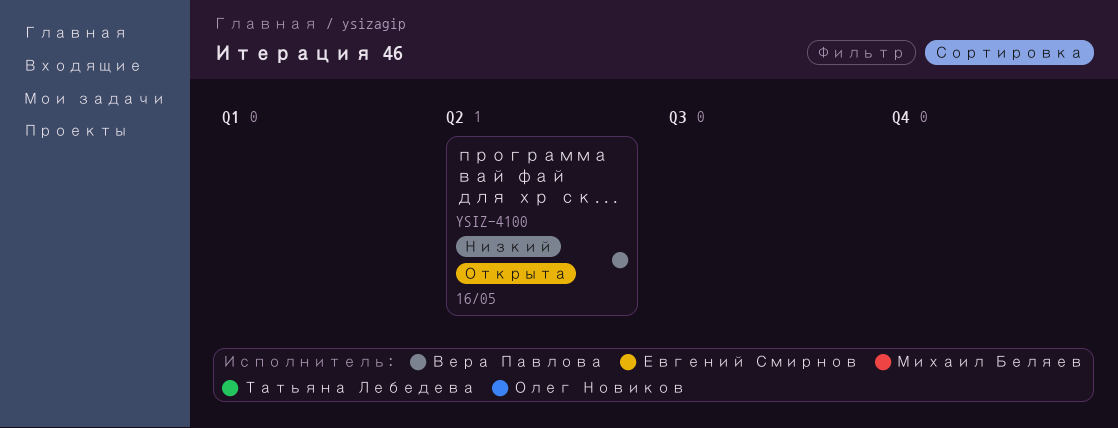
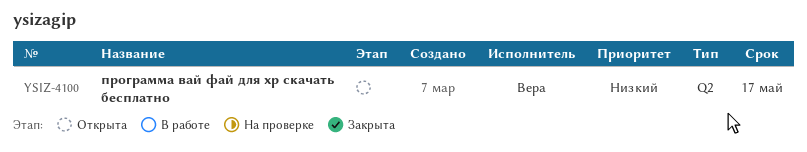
YSIZ-4100, due: May 16 -> May 17

